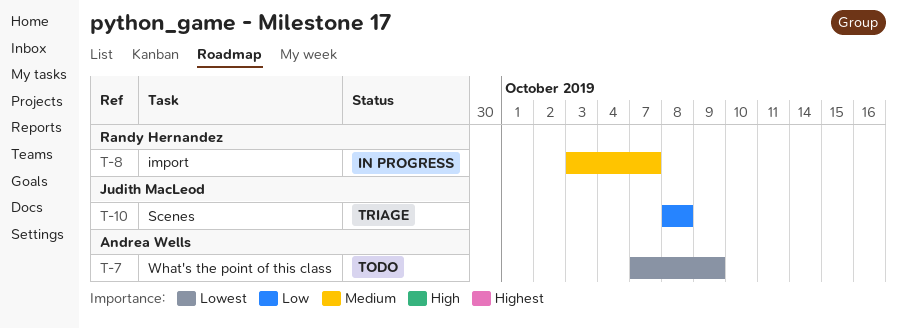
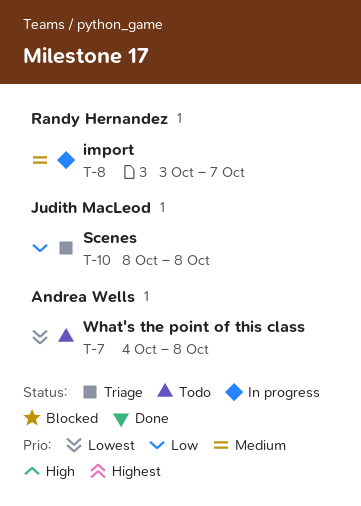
T-7, start: Oct 7 -> Oct 4
T-7, due: Oct 9 -> Oct 8

